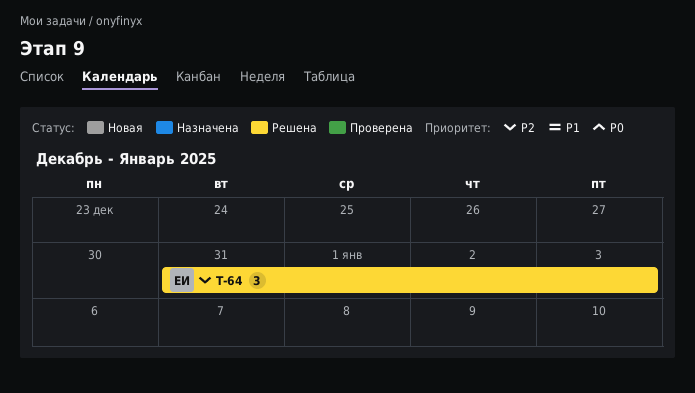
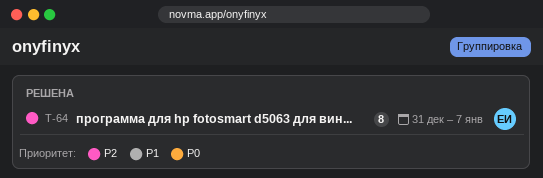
T-64, estimate: 3 -> 8
T-64, due: Jan 3 -> Jan 7

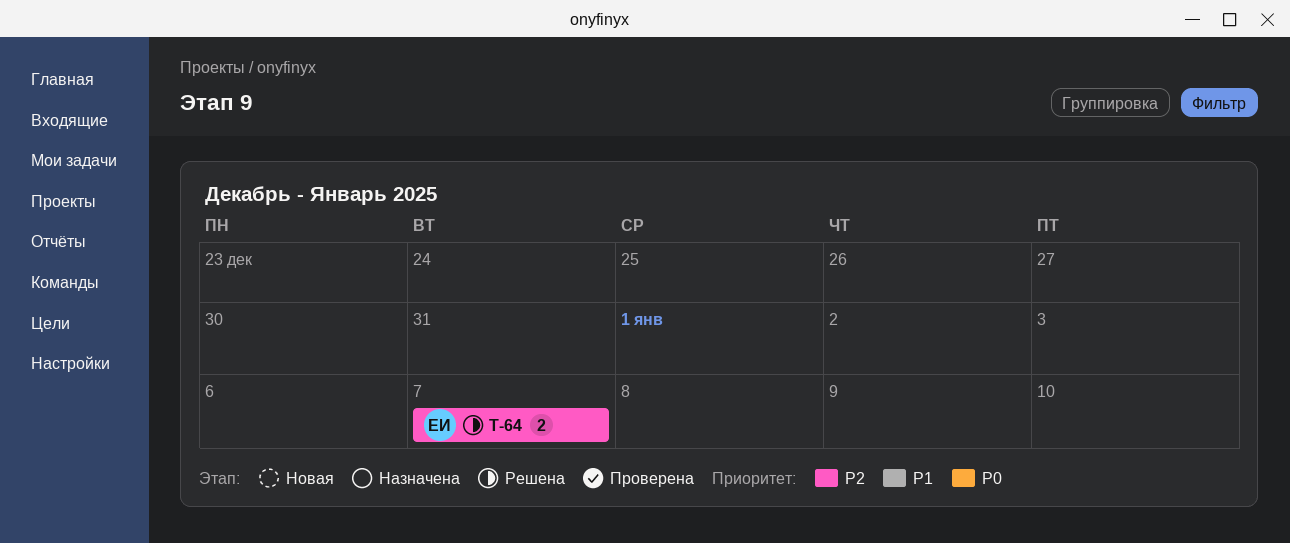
T-64, estimate: 8 -> 2
T-64, start: Dec 31 -> Jan 7

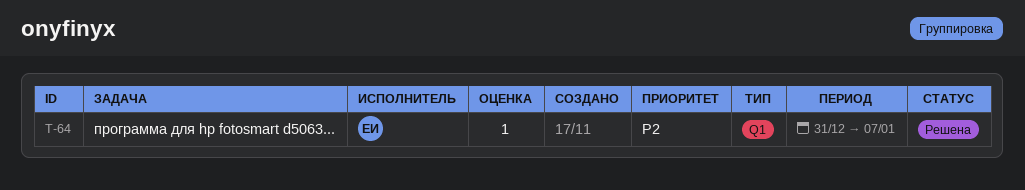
T-64, estimate: 2 -> 1
T-64, start: Jan 7 -> Dec 31

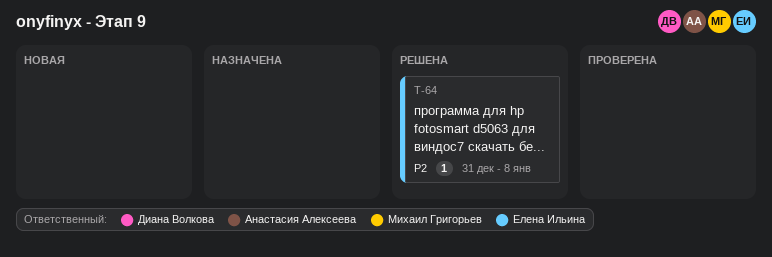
T-64, due: Jan 7 -> Jan 8

